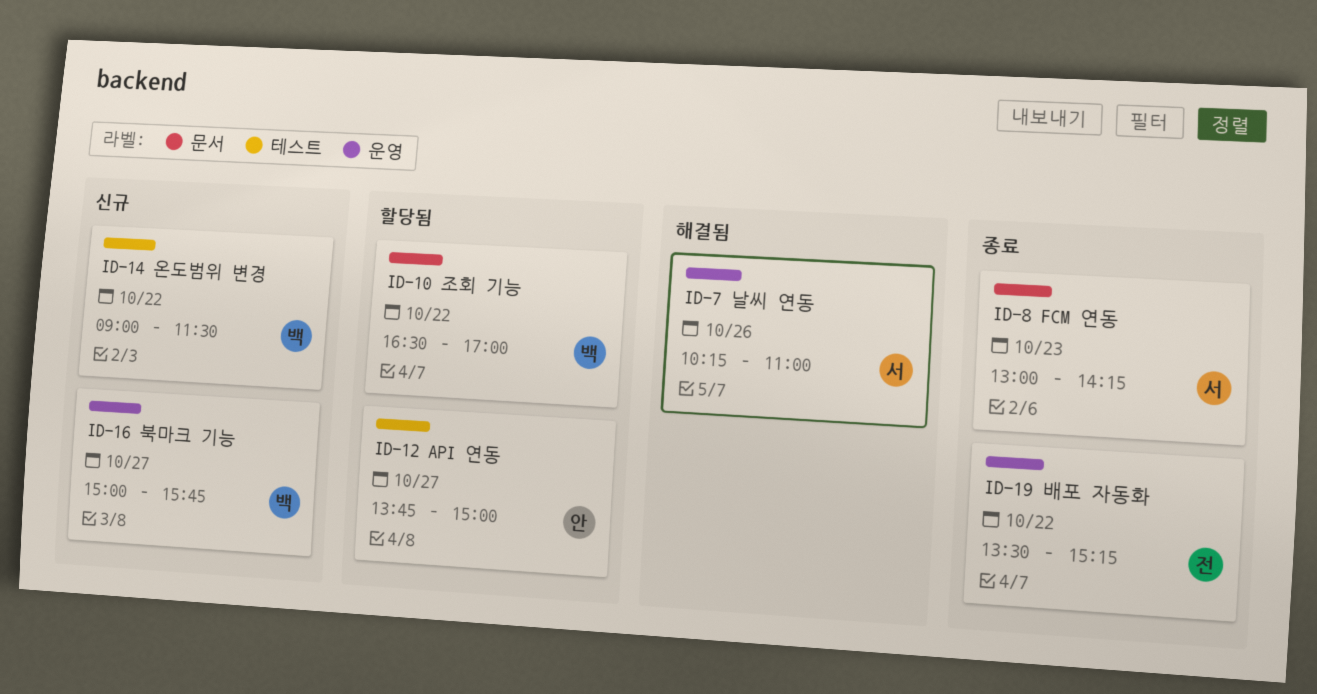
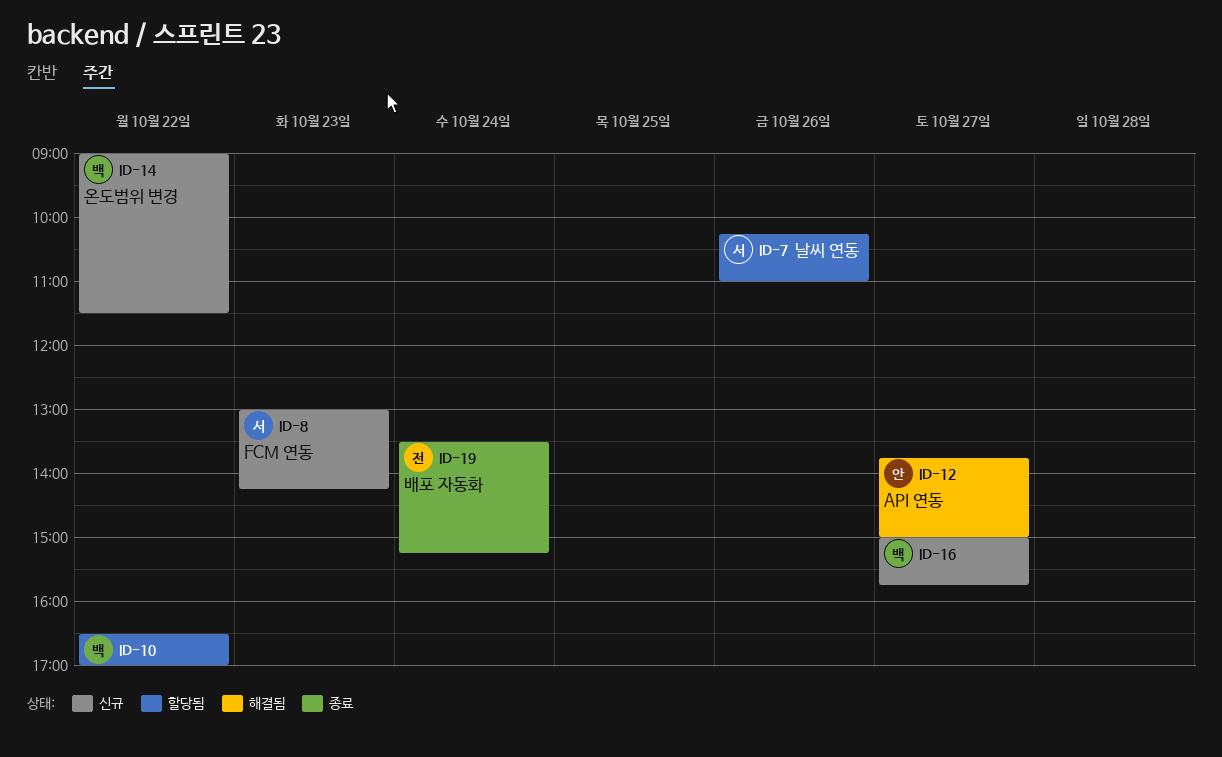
ID-7, status: 해결됨 -> 할당됨
ID-8, status: 종료 -> 신규
ID-12, status: 할당됨 -> 해결됨
ID-19, day: Oct 22 -> Oct 24

